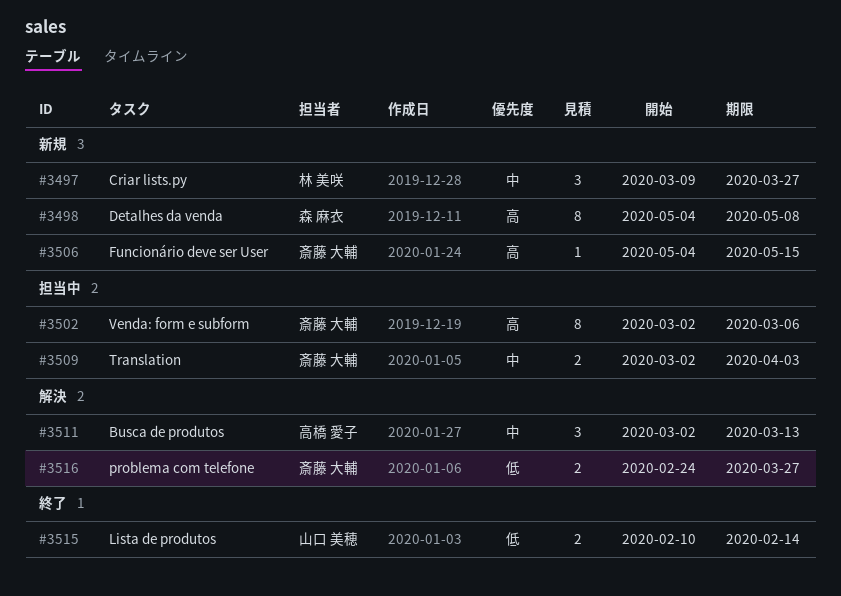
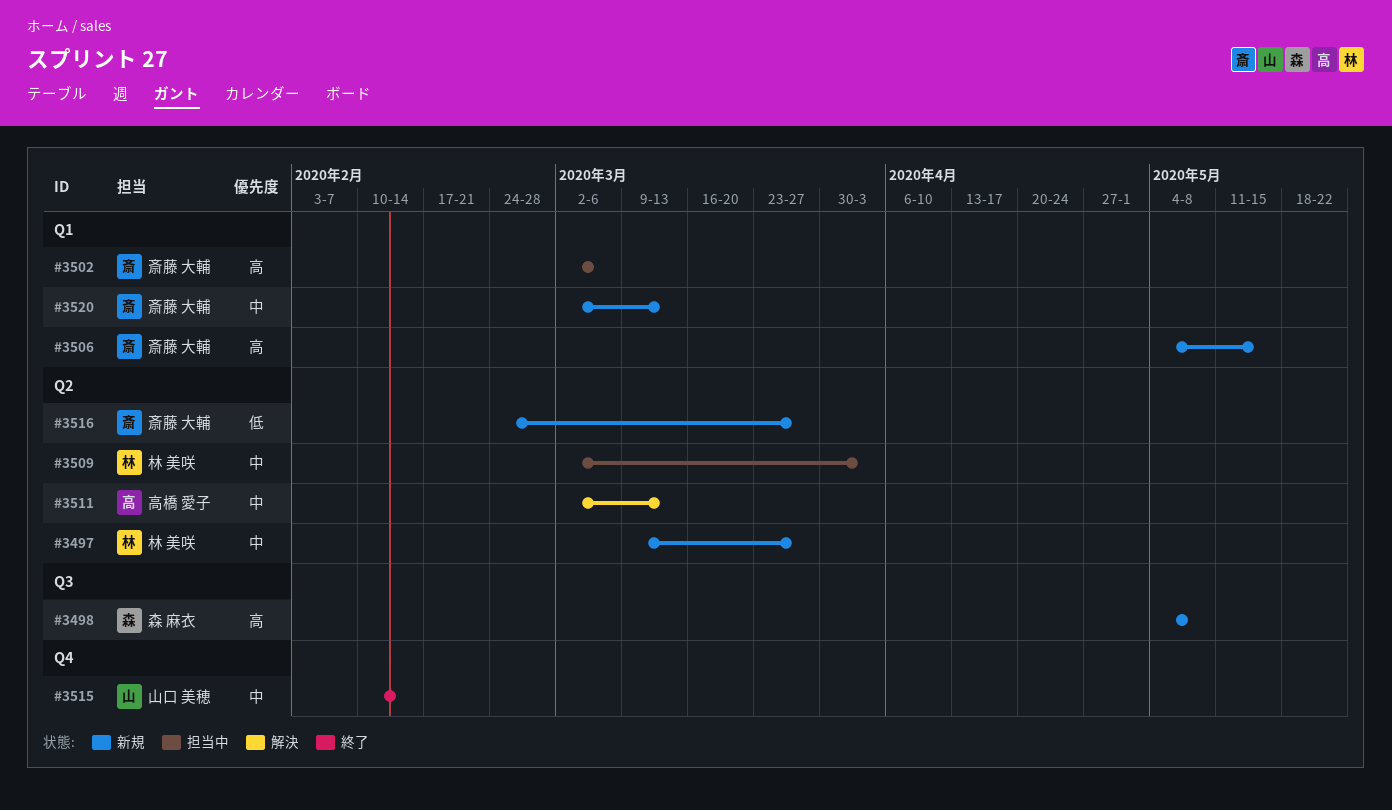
#3509, owner: 斎藤 大輔 -> 林 美咲
#3515, priority: 低 -> 中
#3516, status: 解決 -> 新規
#3520: none -> present

